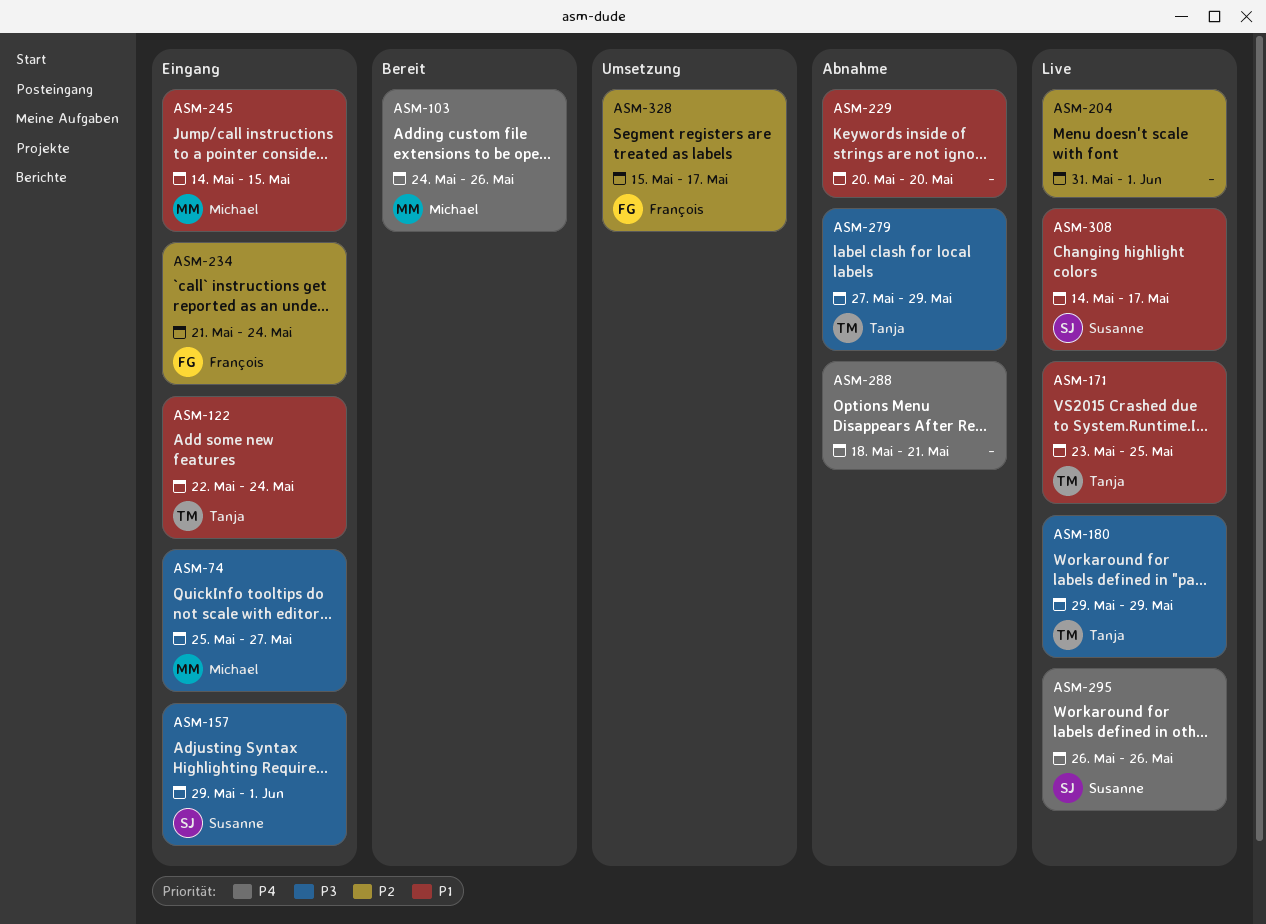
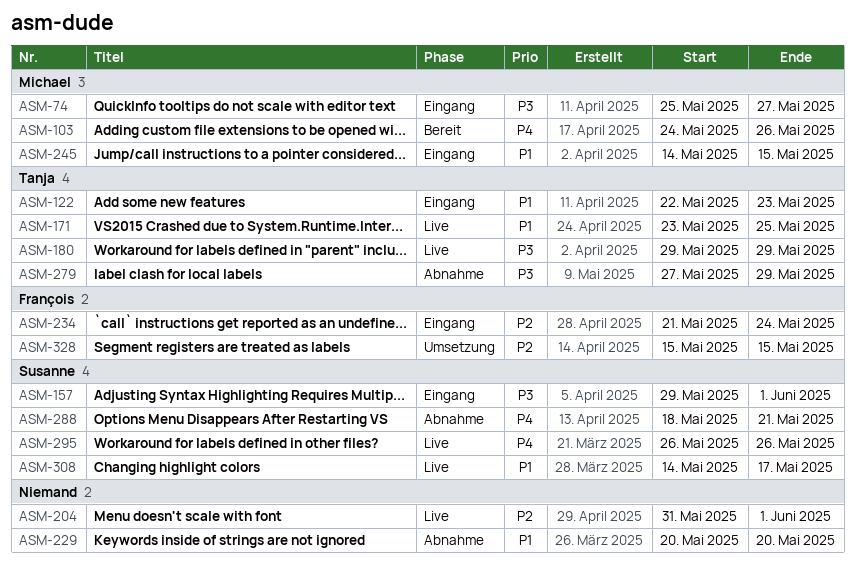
ASM-122, due: May 24 -> May 23
ASM-288, owner: none -> Susanne
ASM-328, due: May 17 -> May 15

